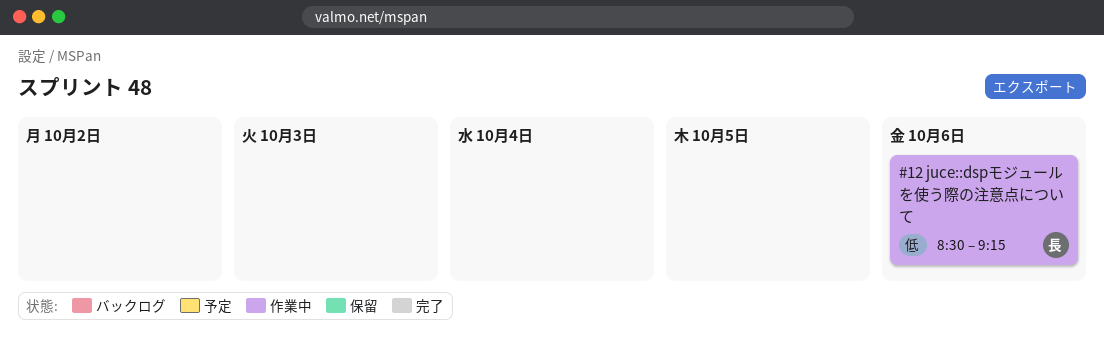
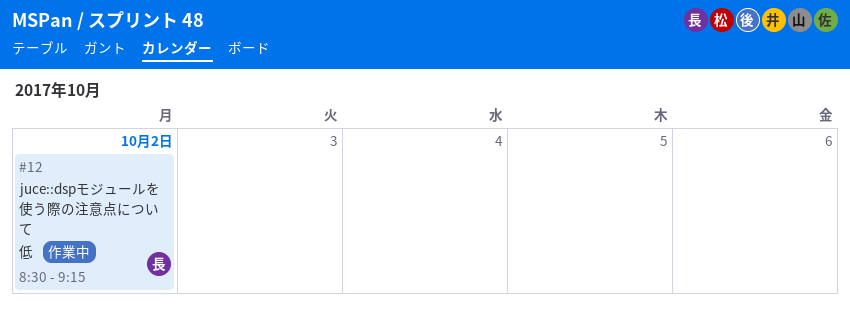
#12, day: Oct 6 -> Oct 2

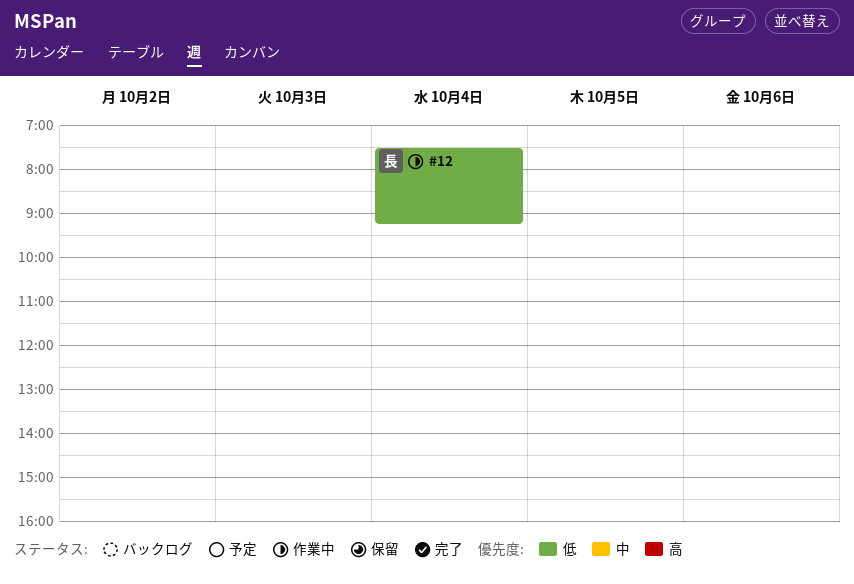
#12, day: Oct 2 -> Oct 4
#12, begins: 08:30 -> 07:30

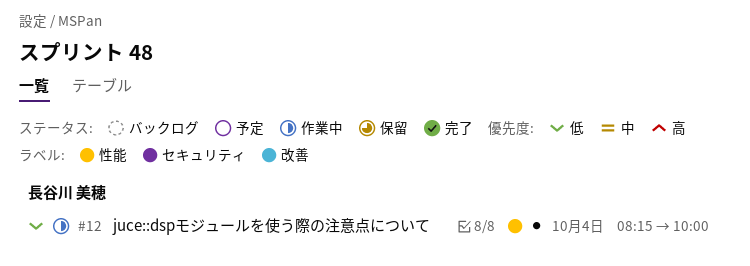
#12, begins: 07:30 -> 08:15
#12, ends: 09:15 -> 10:00

